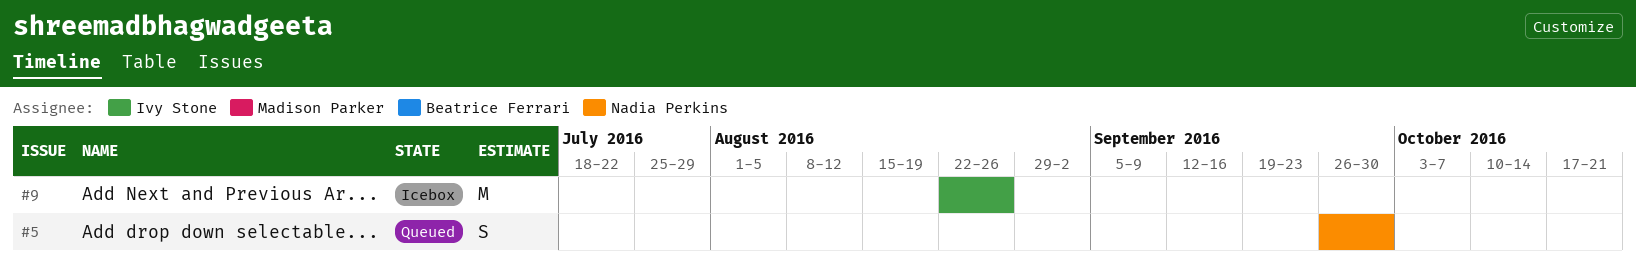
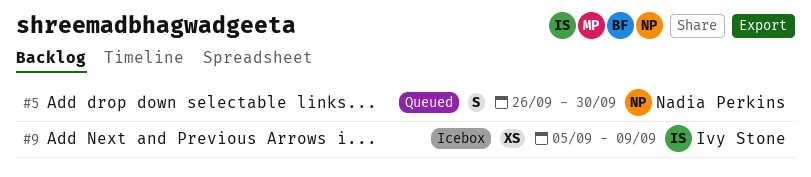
#9, estimate: M -> XS
#9, start: Aug 22 -> Sep 5
#9, due: Aug 26 -> Sep 9

